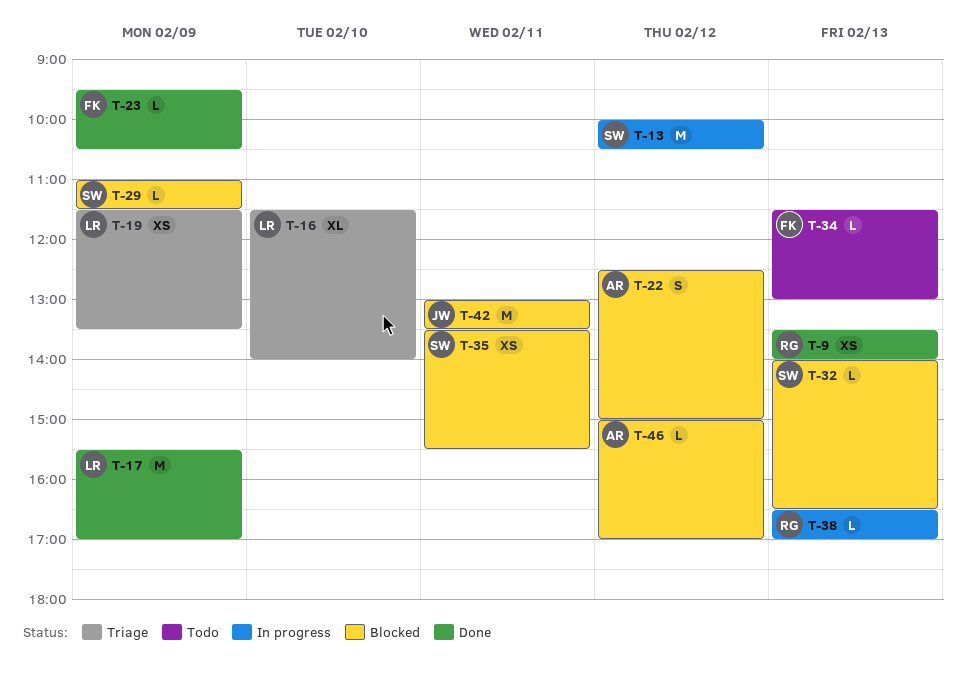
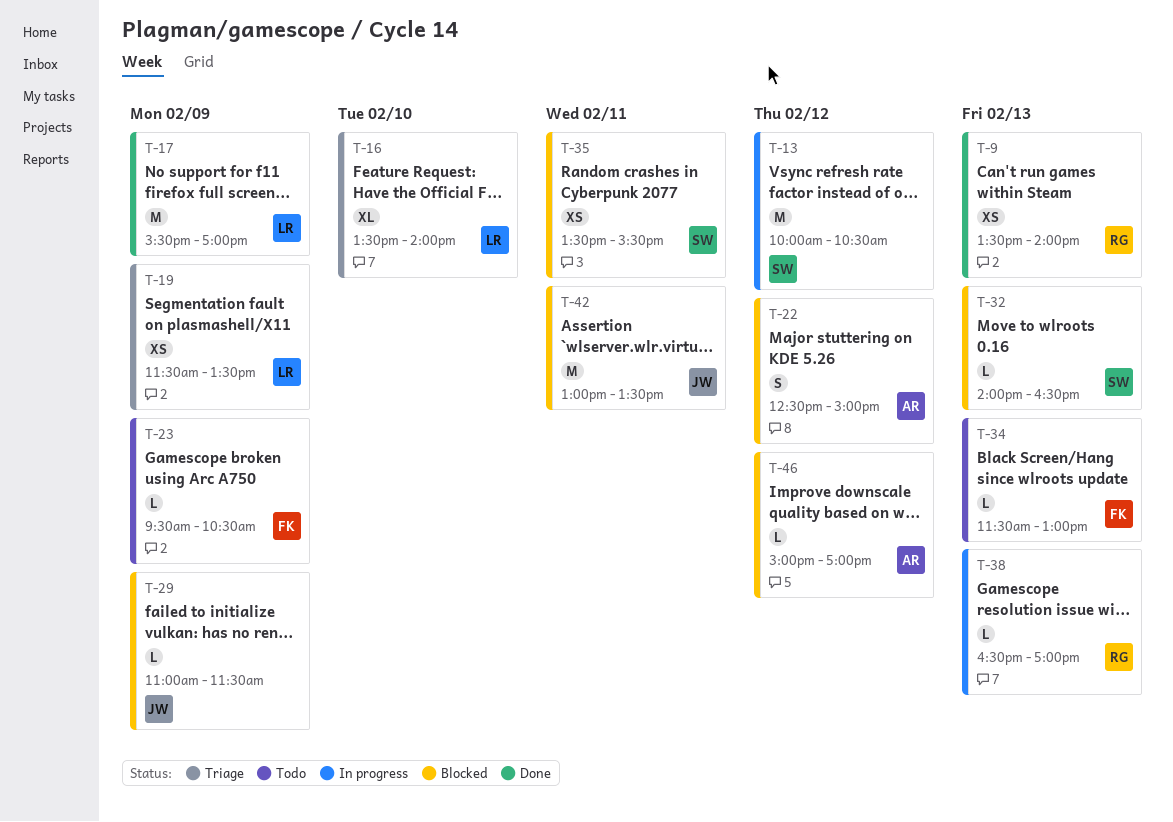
T-16, begins: 11:30 -> 13:30
T-23, status: Done -> Todo
T-29, owner: SW -> JW

